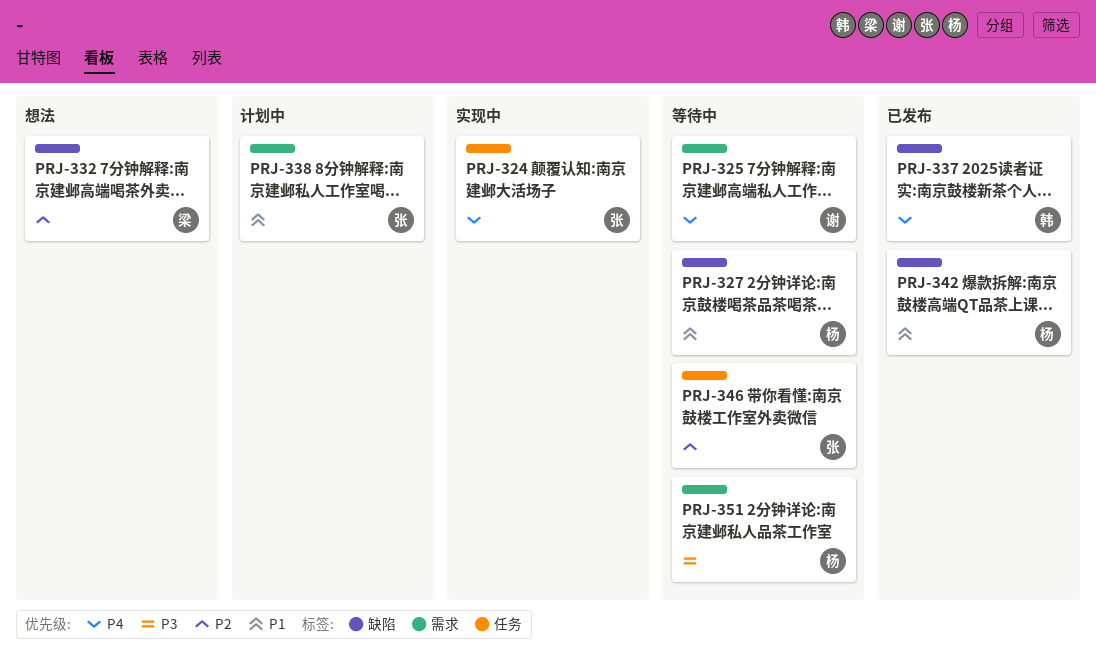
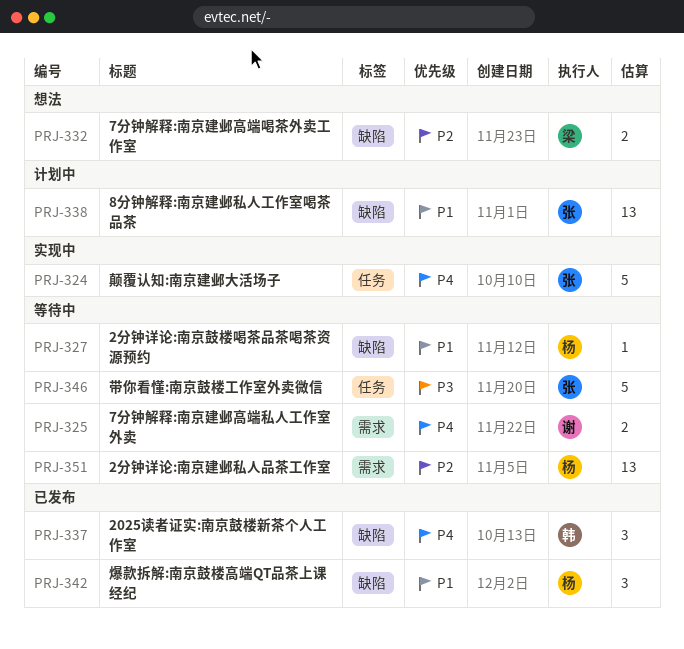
PRJ-338, label: 需求 -> 缺陷
PRJ-346, priority: P2 -> P3
PRJ-351, priority: P3 -> P2

